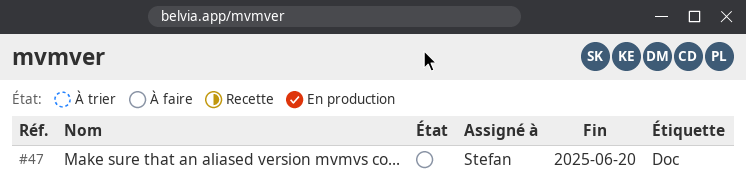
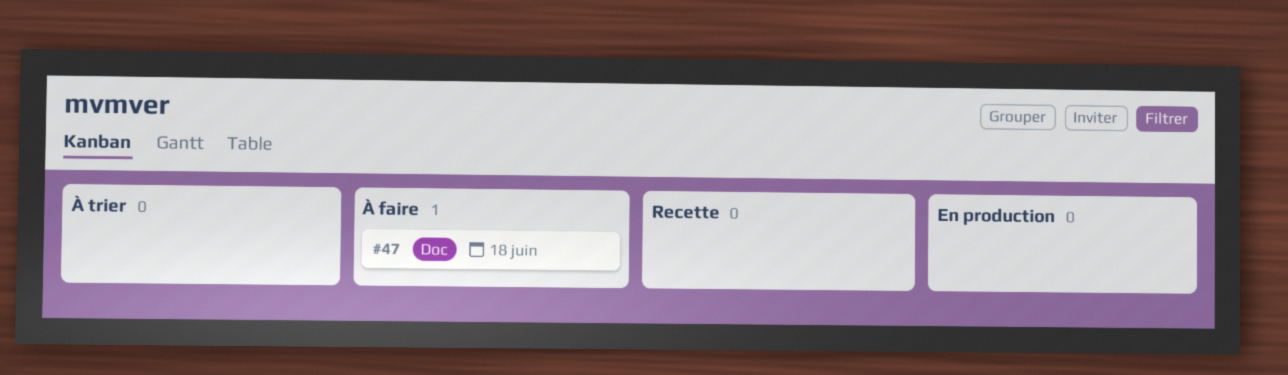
#47, due: Jun 20 -> Jun 18

